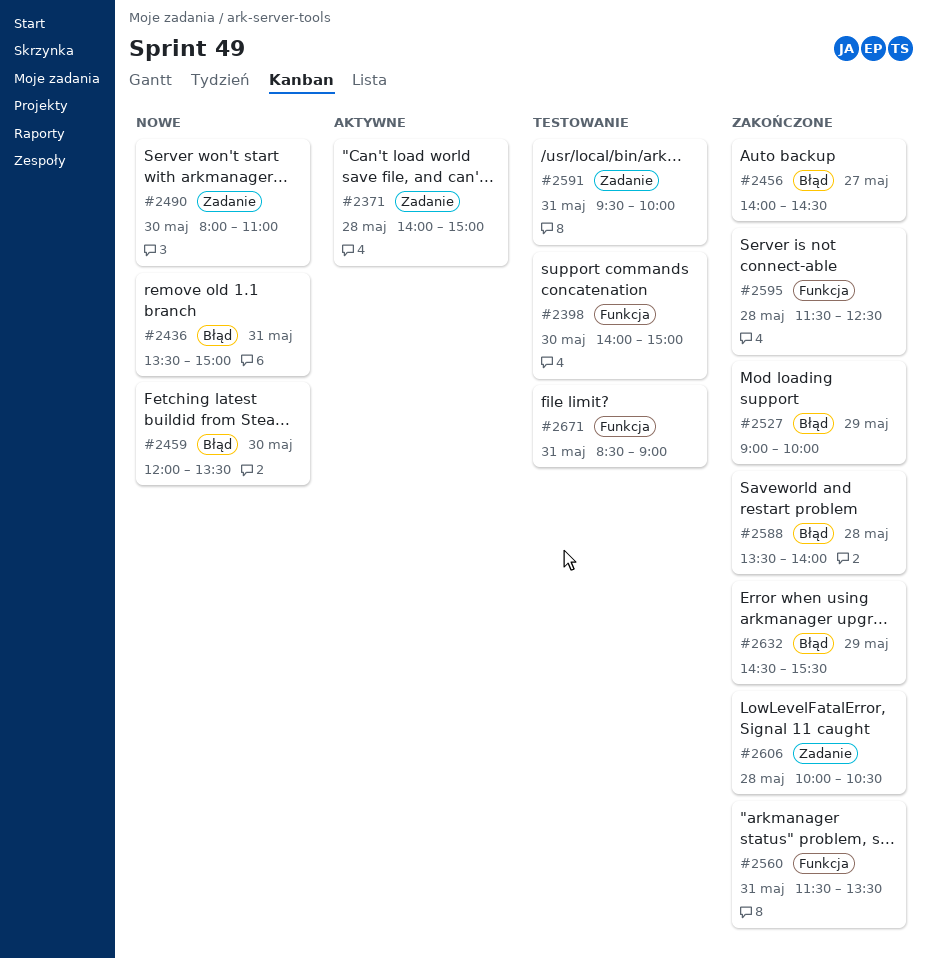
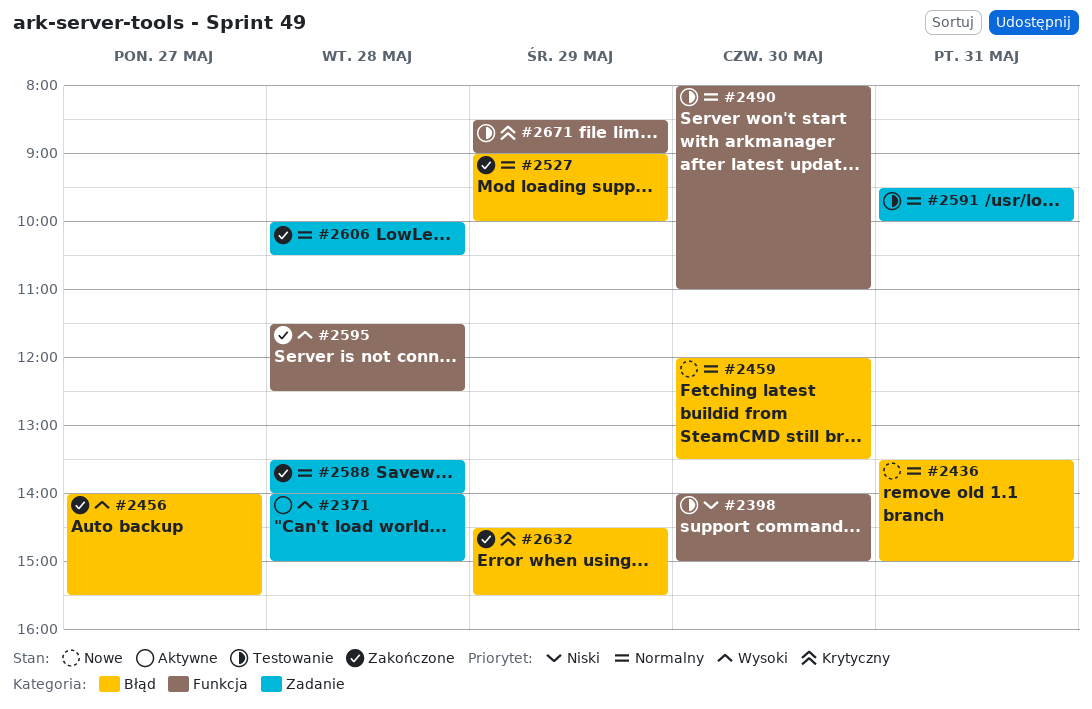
#2456, ends: 14:30 -> 15:30
#2490, status: Nowe -> Testowanie
#2490, label: Zadanie -> Funkcja
#2560: present -> none
#2588, label: Błąd -> Zadanie
#2671, day: May 31 -> May 29

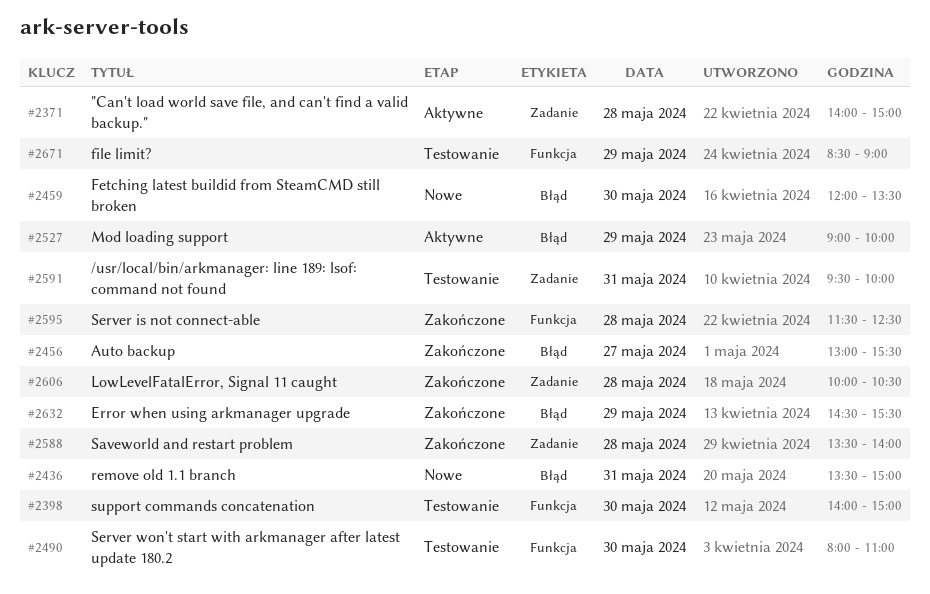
#2456, begins: 14:00 -> 13:00
#2527, status: Zakończone -> Aktywne

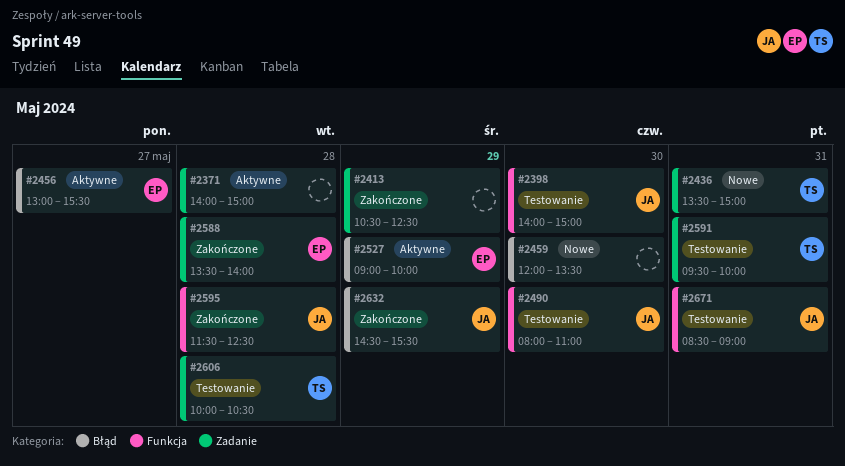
#2413: none -> present
#2436, label: Błąd -> Zadanie
#2456, status: Zakończone -> Aktywne
#2606, status: Zakończone -> Testowanie
#2671, day: May 29 -> May 31

